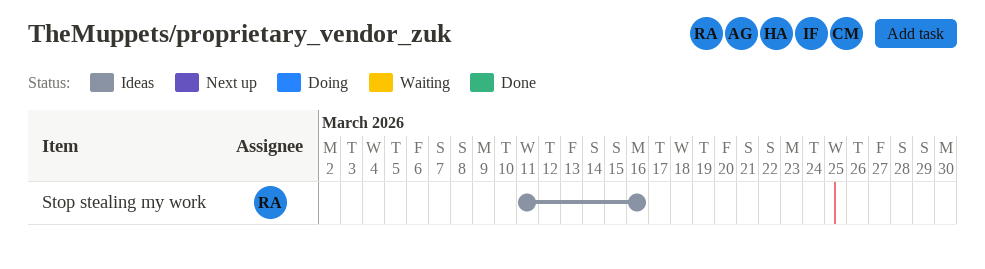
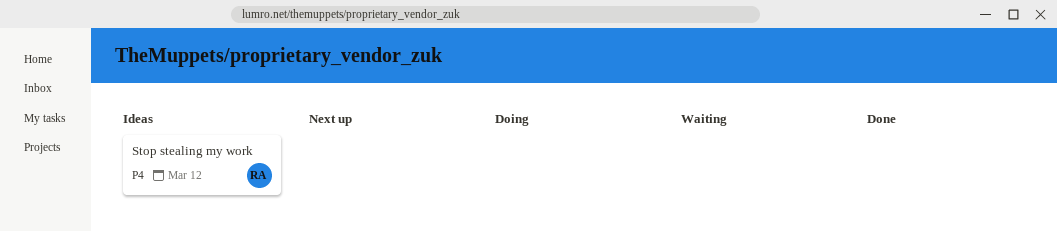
Stop stealing my work, due: Mar 16 -> Mar 12

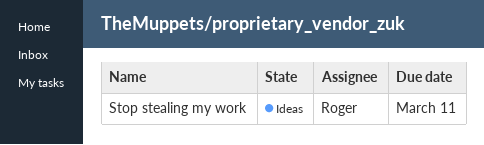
Stop stealing my work, due: Mar 12 -> Mar 11

